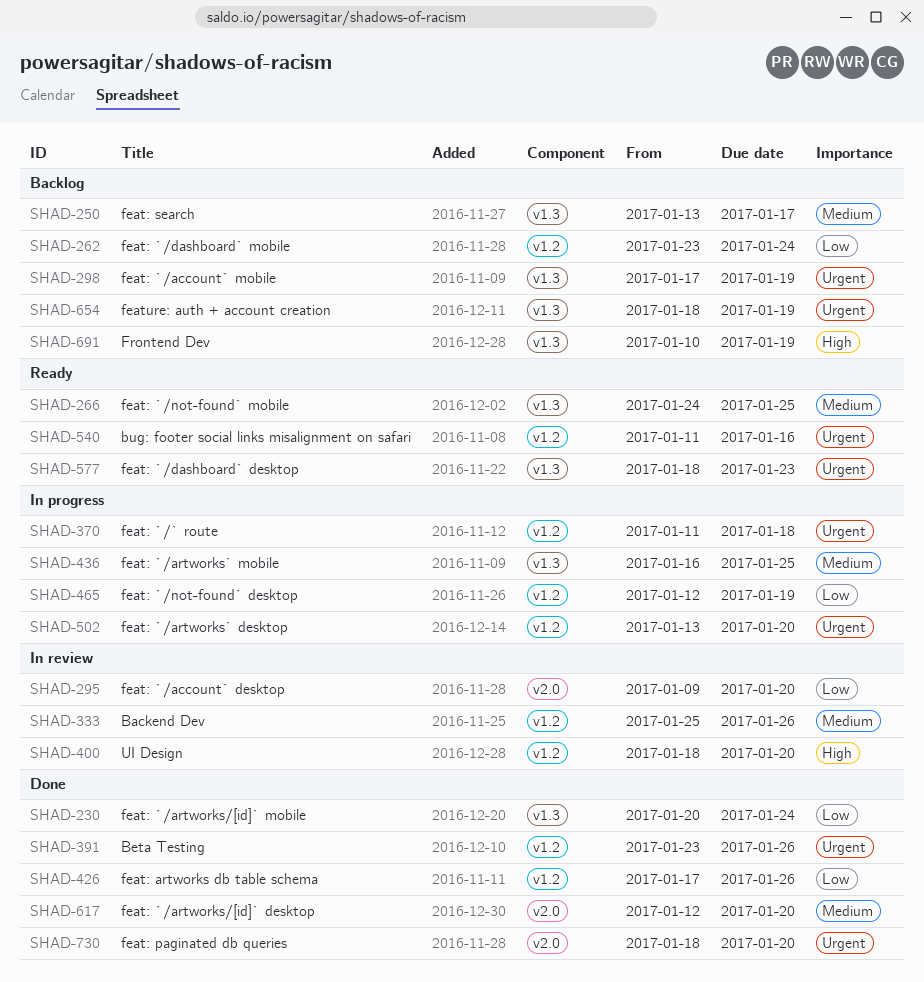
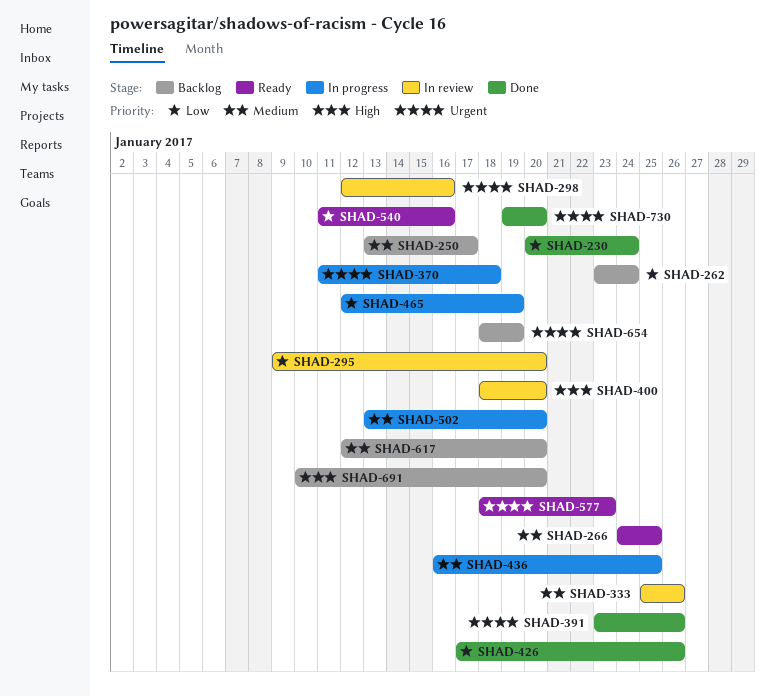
SHAD-298, status: Backlog -> In review
SHAD-298, start: Jan 17 -> Jan 12
SHAD-298, due: Jan 19 -> Jan 16
SHAD-502, priority: Urgent -> Medium
SHAD-540, priority: Urgent -> Low
SHAD-617, status: Done -> Backlog
SHAD-691, due: Jan 19 -> Jan 20
SHAD-730, start: Jan 18 -> Jan 19

